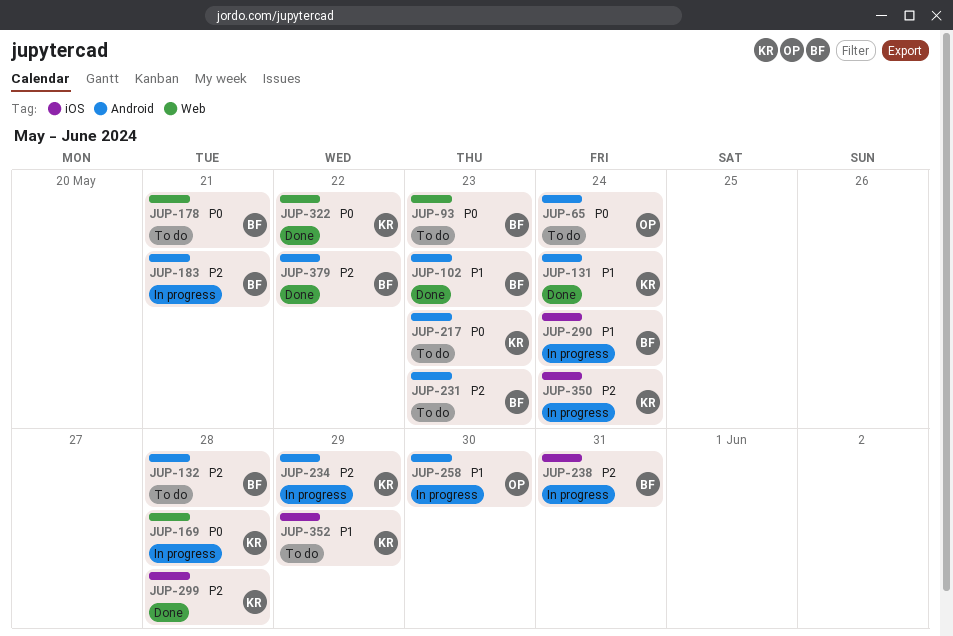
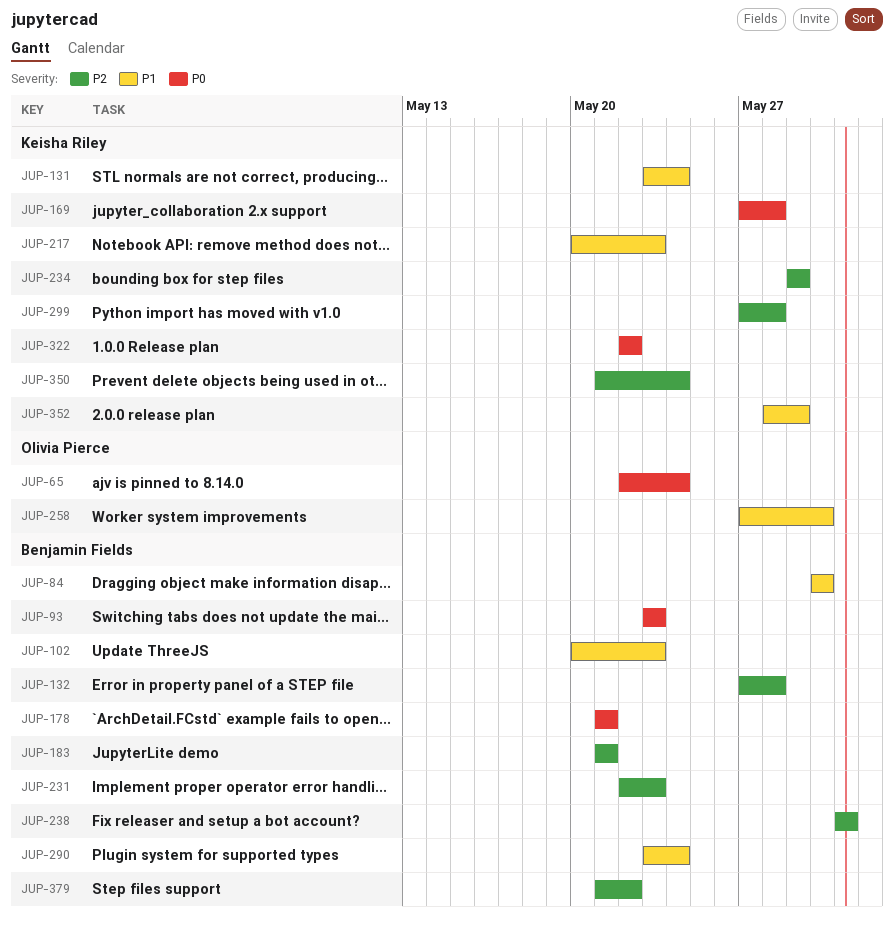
JUP-84: none -> present
JUP-217, priority: P0 -> P1

